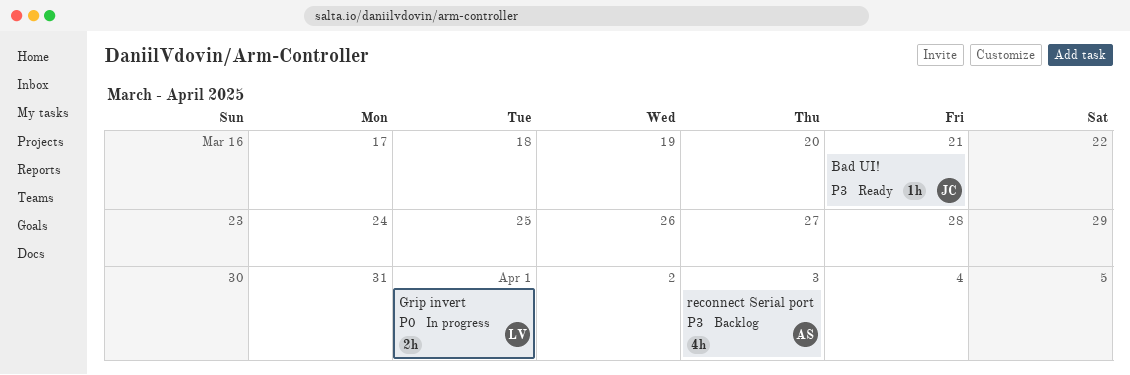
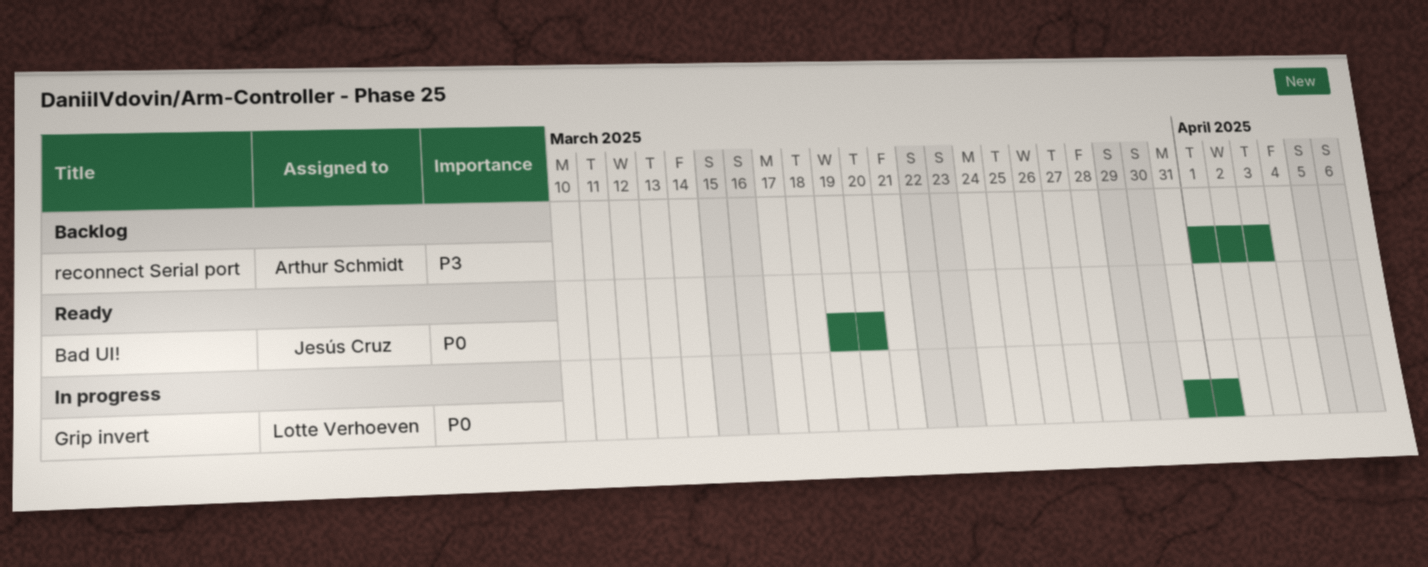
Bad UI!, priority: P3 -> P0
Bad UI!, due: Mar 21 -> Mar 20

